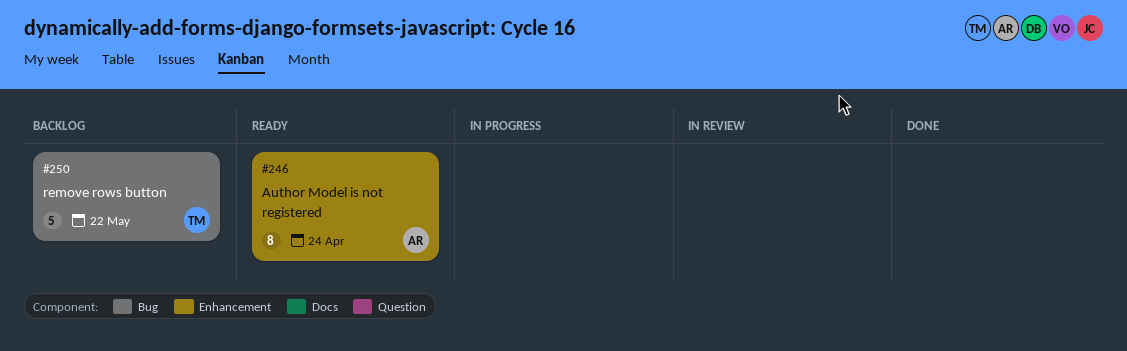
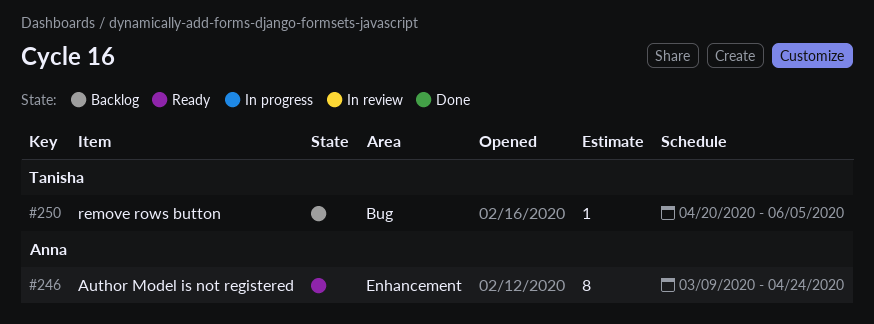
#250, estimate: 5 -> 1
#250, due: May 22 -> Jun 5

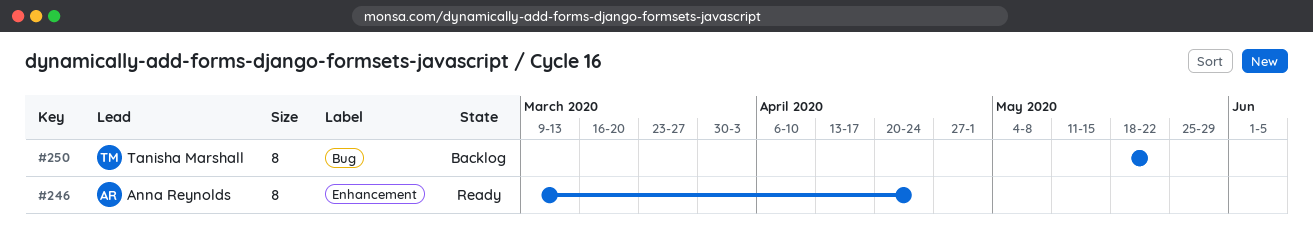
#250, estimate: 1 -> 8
#250, start: Apr 20 -> May 18
#250, due: Jun 5 -> May 22

